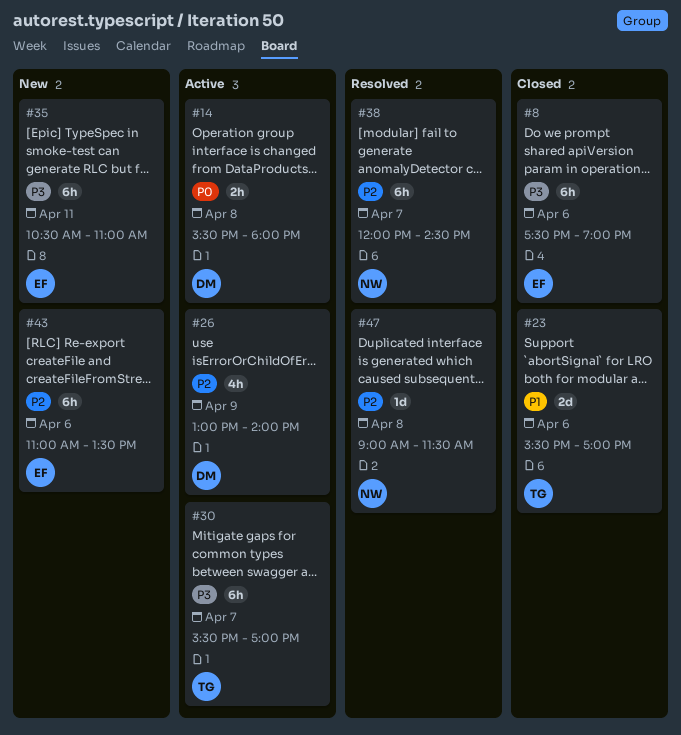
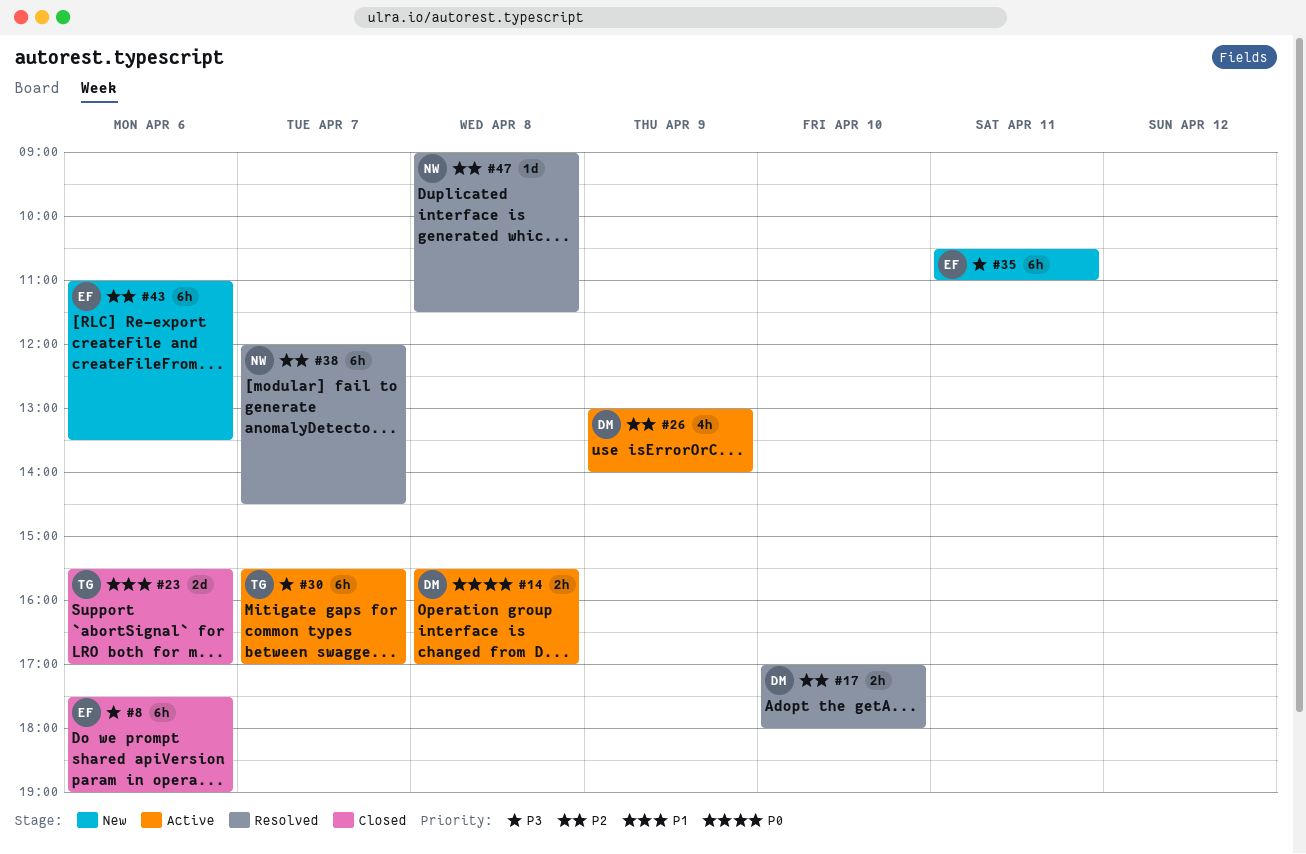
#14, ends: 18:00 -> 17:00
#17: none -> present

